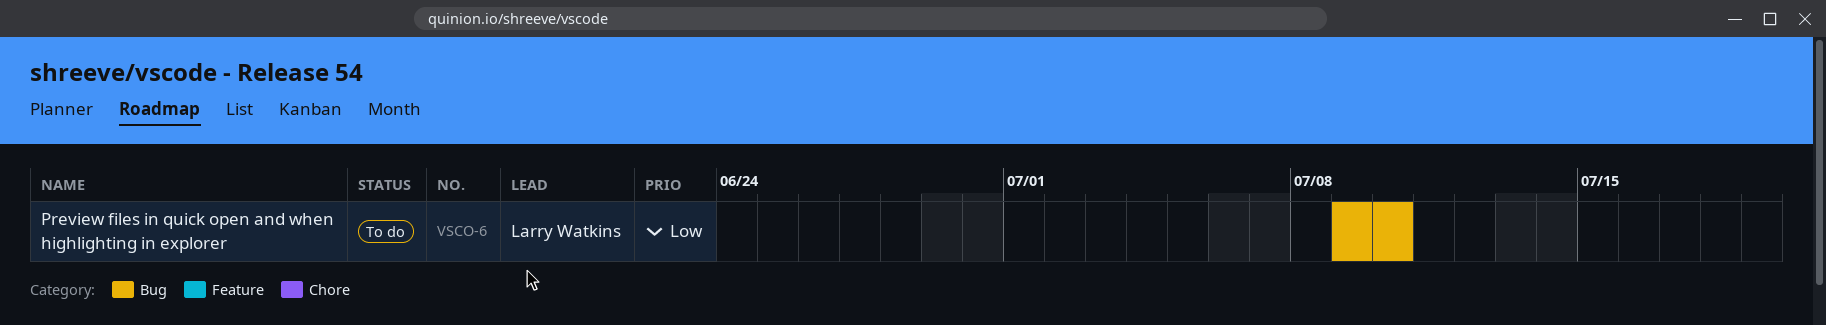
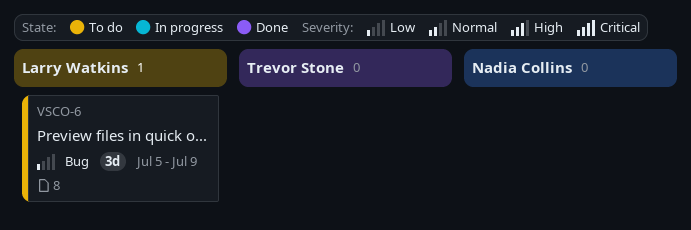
VSCO-6, start: Jul 9 -> Jul 5
VSCO-6, due: Jul 10 -> Jul 9

